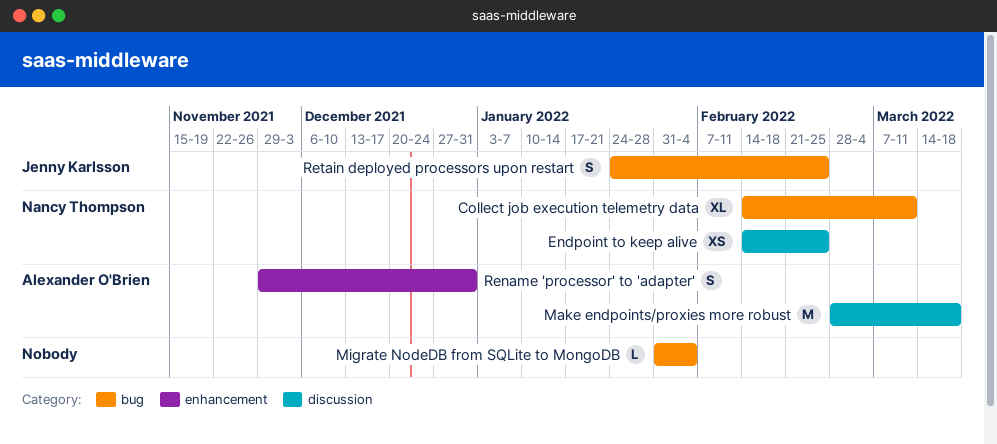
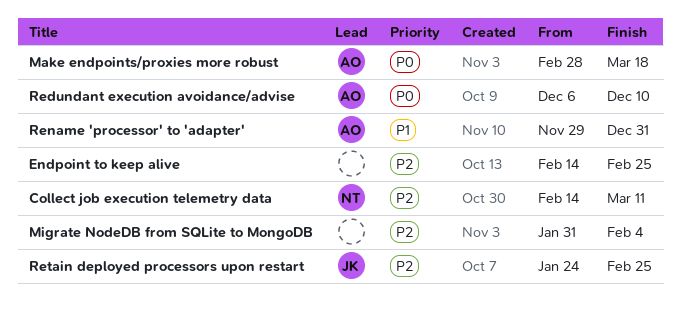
Endpoint to keep alive, owner: Nancy Thompson -> none
Redundant execution avoidance/advise: none -> present

